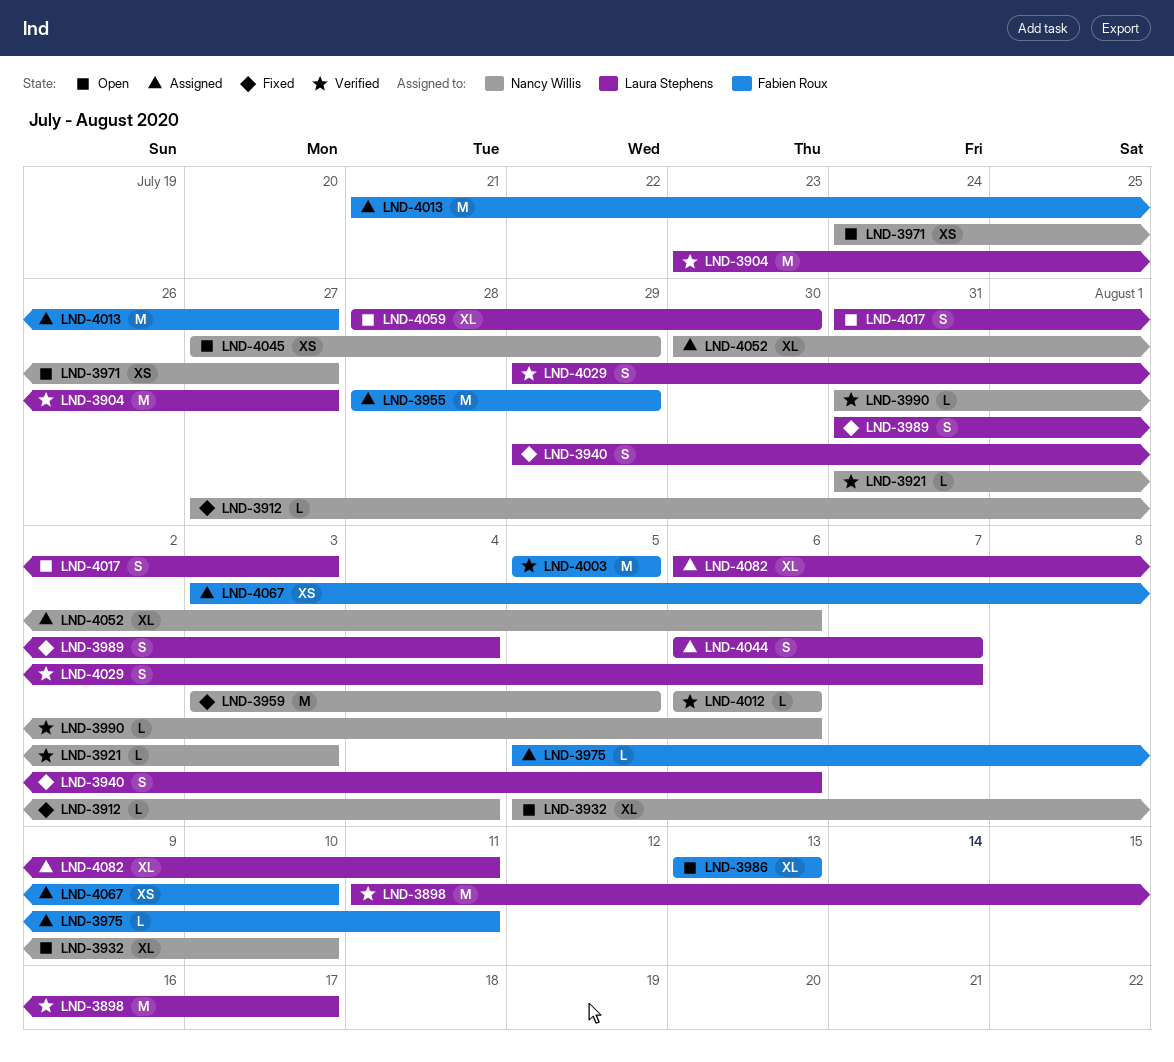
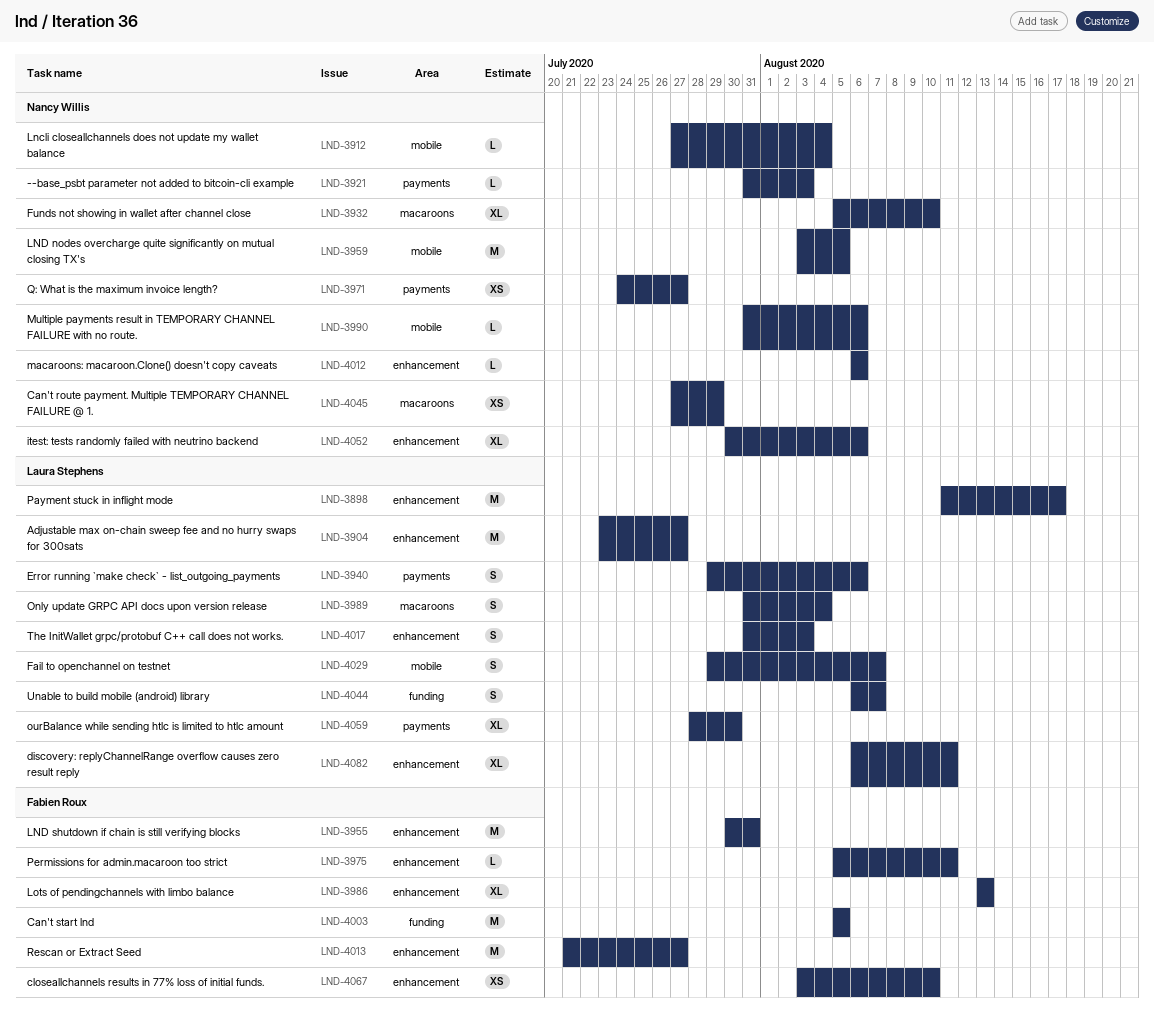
LND-3955, start: Jul 28 -> Jul 30
LND-3955, due: Jul 29 -> Jul 31

